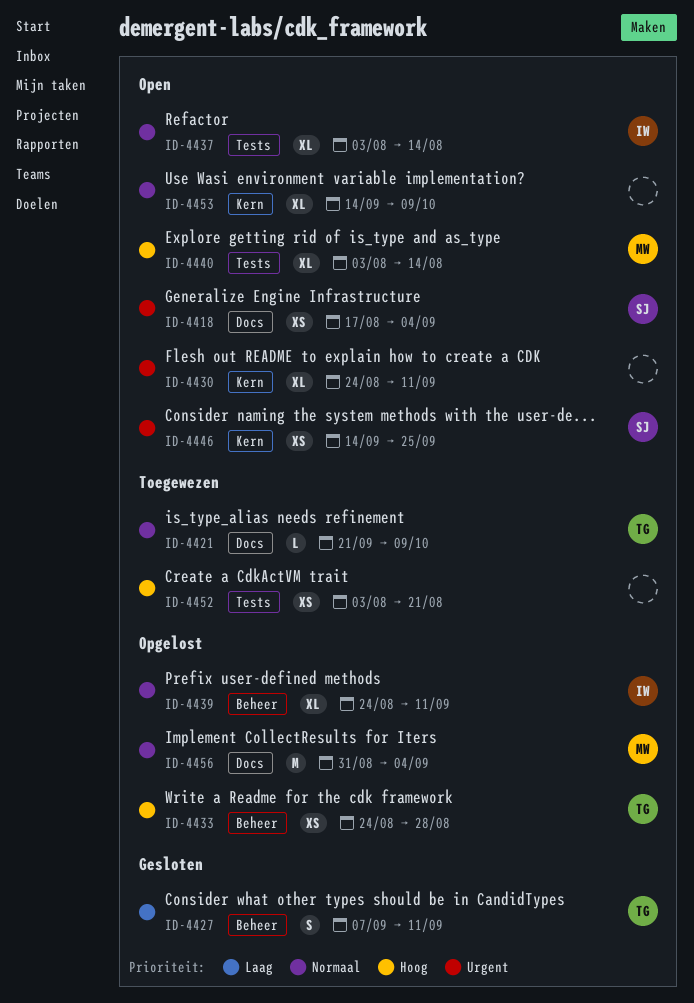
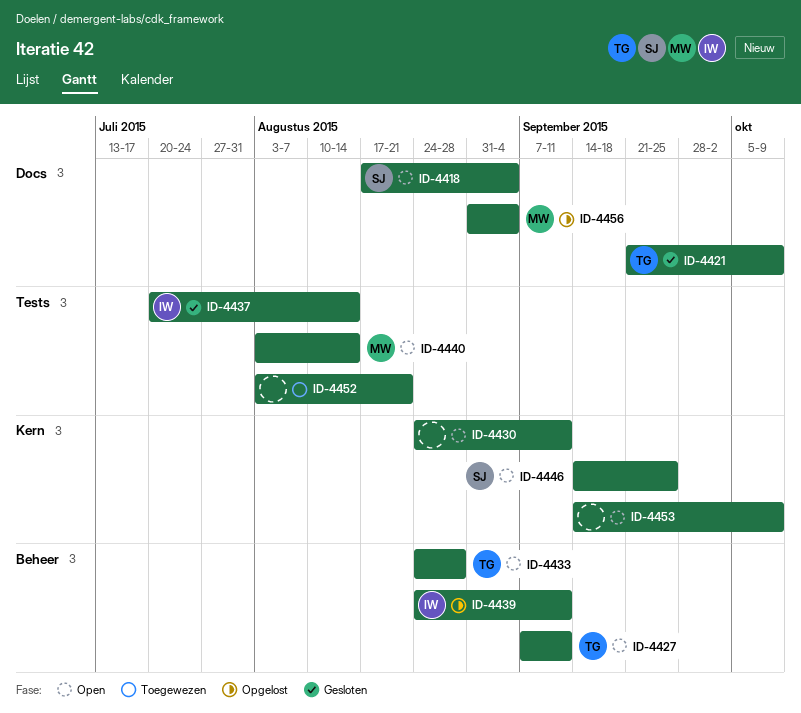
ID-4421, status: Toegewezen -> Gesloten
ID-4427, status: Gesloten -> Open
ID-4433, status: Opgelost -> Open
ID-4437, status: Open -> Gesloten
ID-4437, start: Aug 3 -> Jul 20

